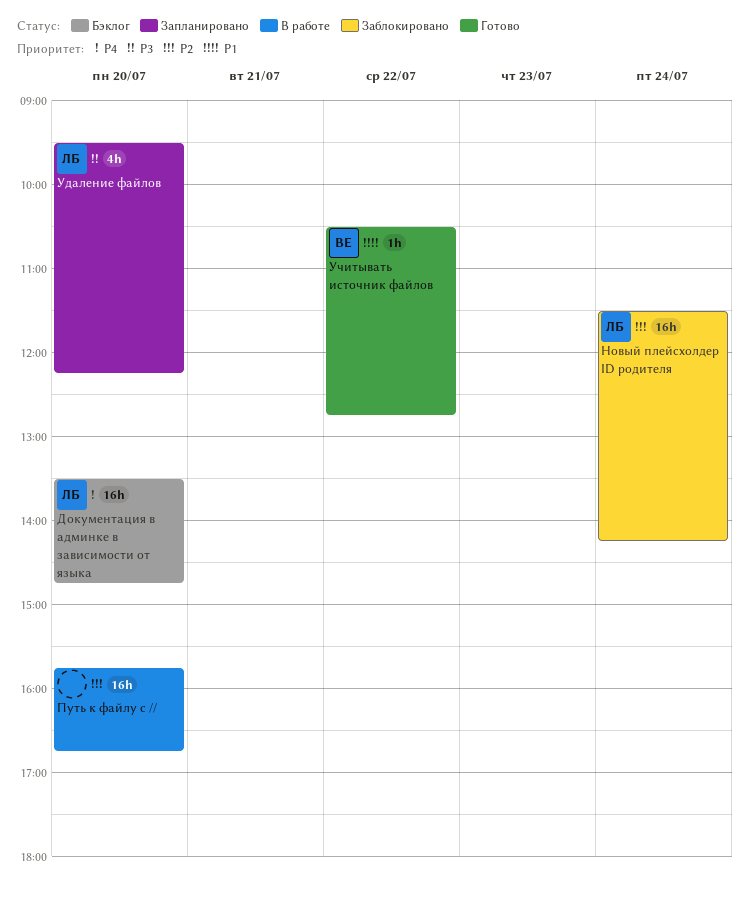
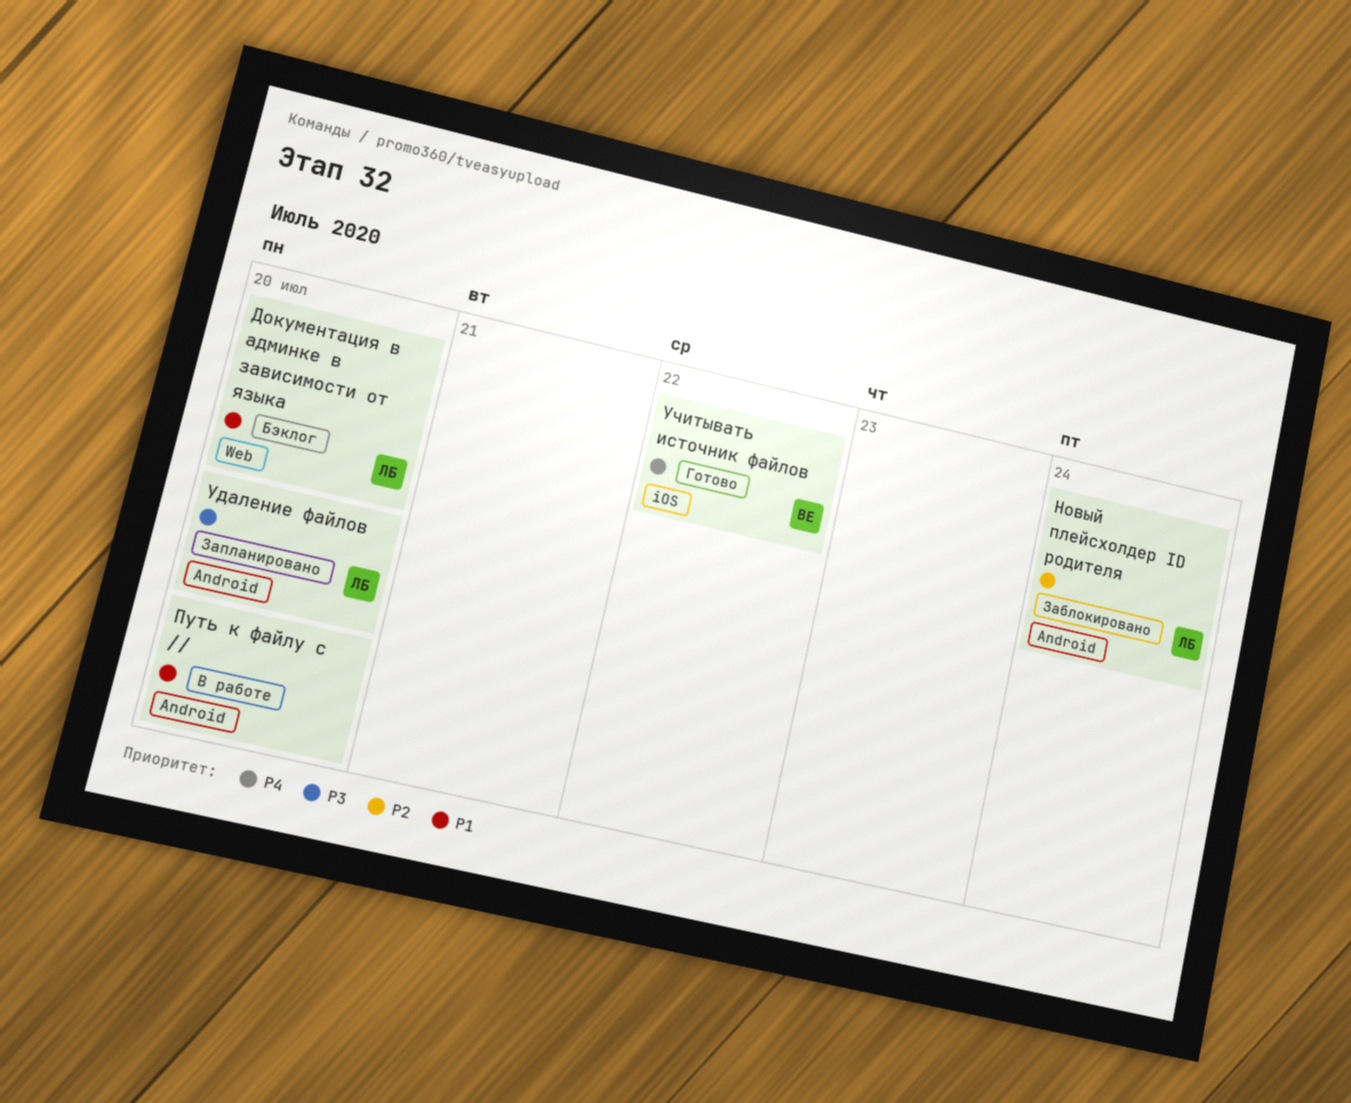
Документация в админке в зависимости от языка, priority: P4 -> P1
Путь к файлу с //, priority: P2 -> P1
Учитывать источник файлов, priority: P1 -> P4

